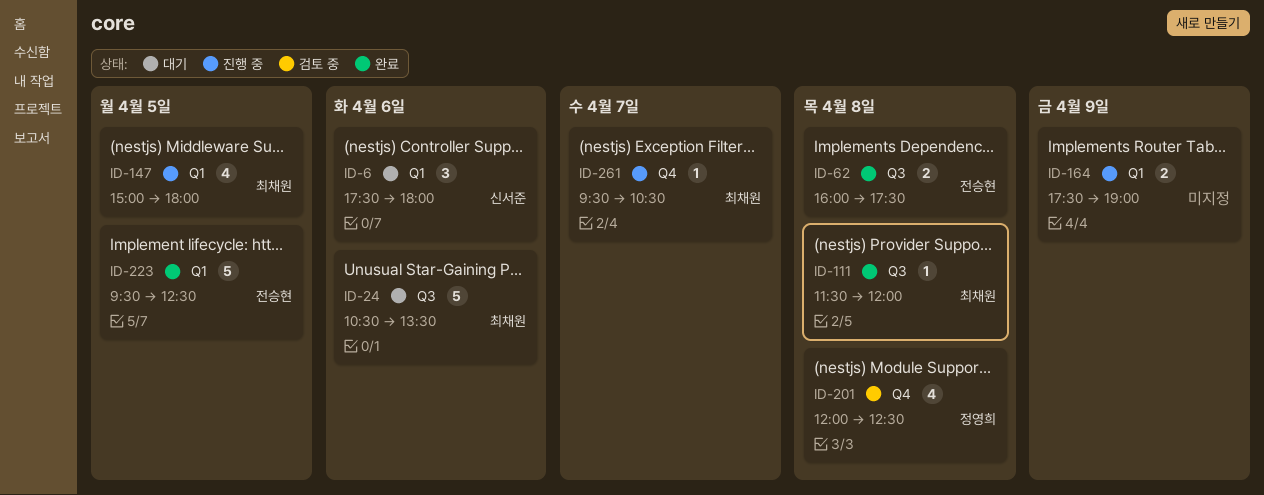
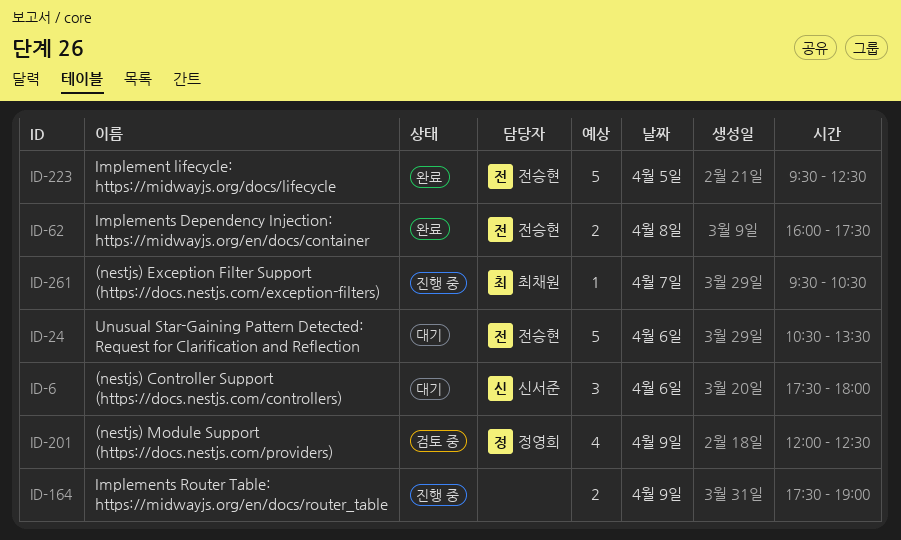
ID-24, owner: 최채원 -> 전승현
ID-111: present -> none
ID-147: present -> none
ID-201, day: Apr 8 -> Apr 9

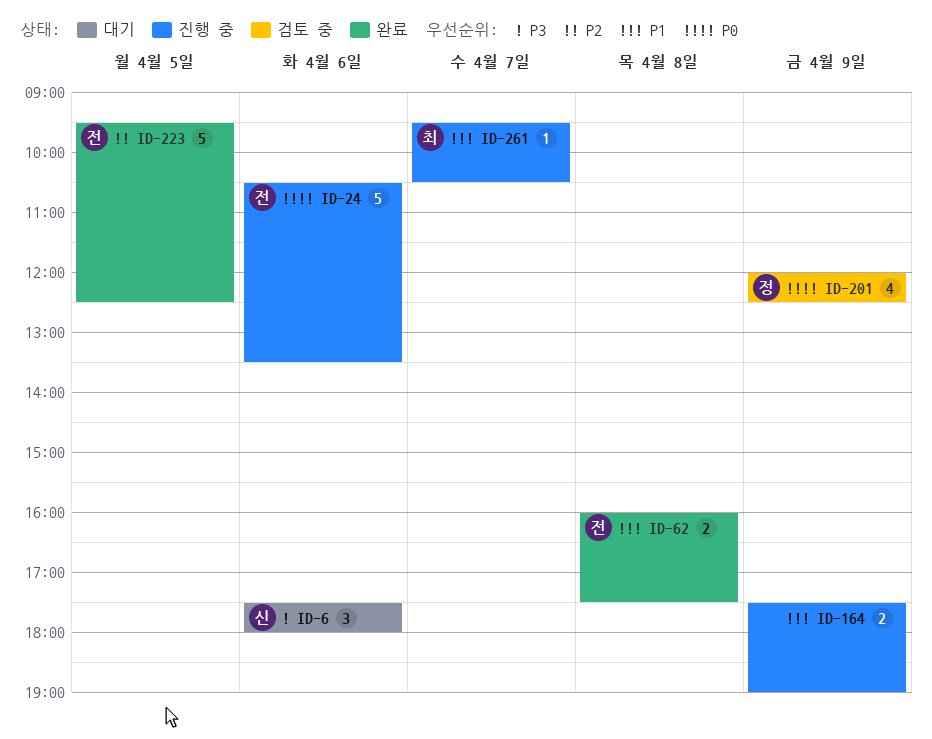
ID-24, status: 대기 -> 진행 중

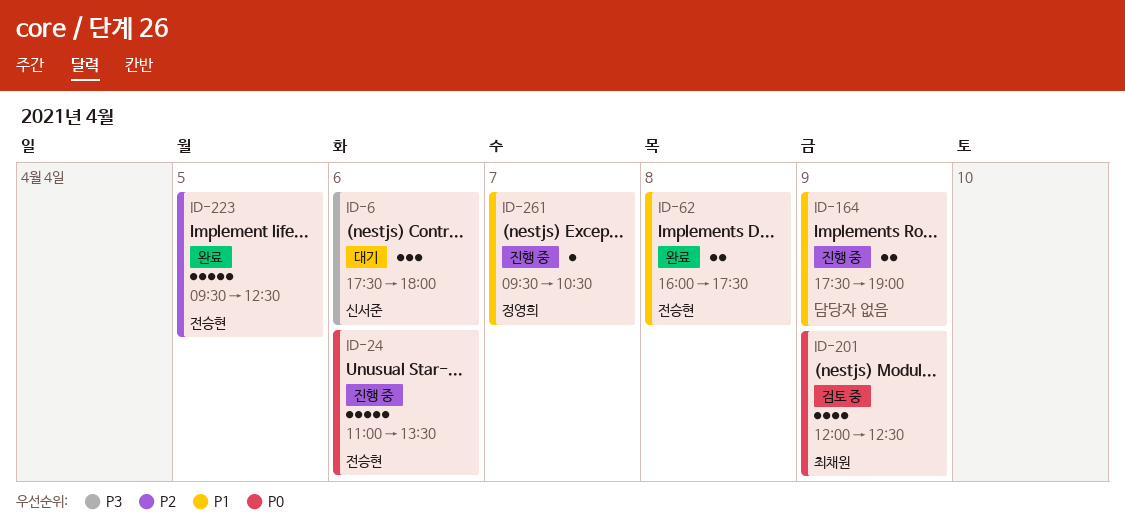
ID-24, begins: 10:30 -> 11:00
ID-201, owner: 정영희 -> 최채원
ID-261, owner: 최채원 -> 정영희

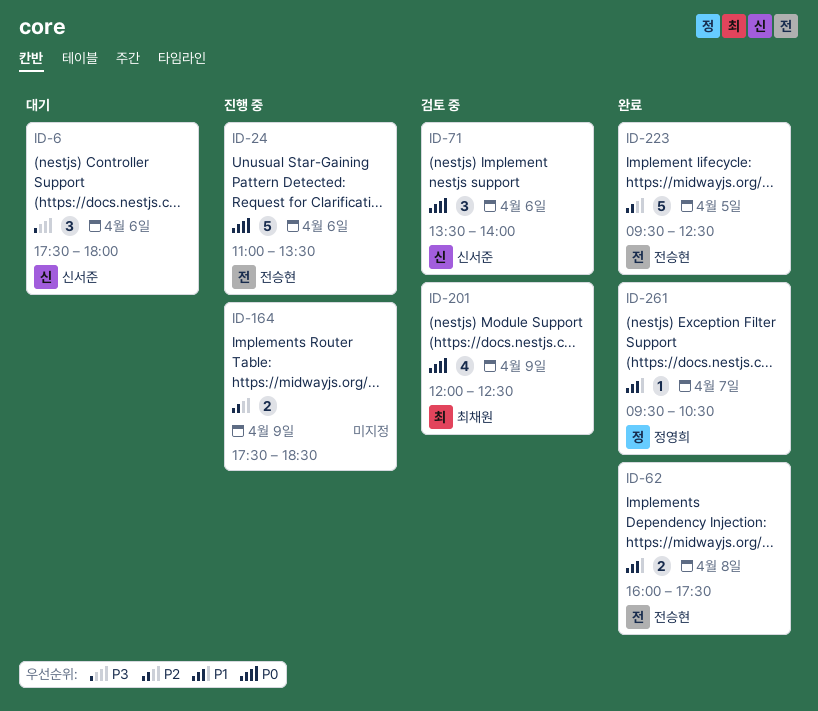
ID-71: none -> present
ID-164, priority: P1 -> P2
ID-164, ends: 19:00 -> 18:30
ID-261, status: 진행 중 -> 완료

